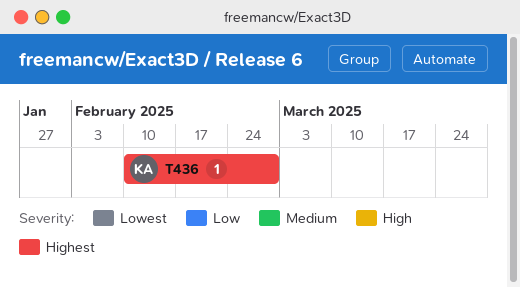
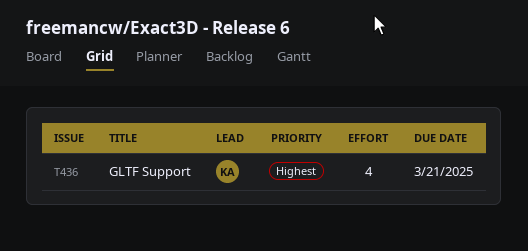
T436, estimate: 1 -> 4
T436, due: Feb 28 -> Mar 21

